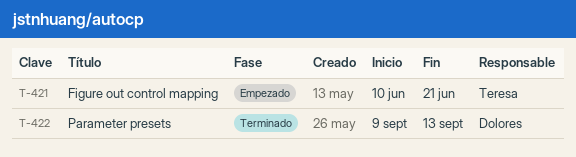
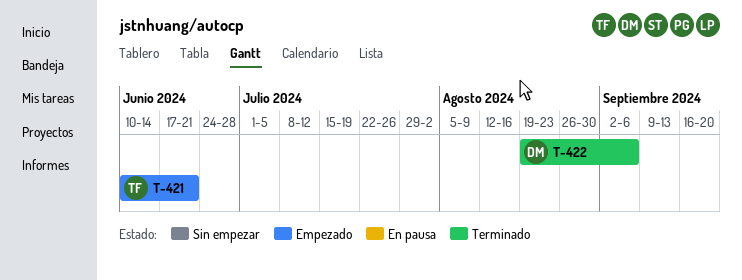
T-422, start: Sep 9 -> Aug 19
T-422, due: Sep 13 -> Sep 6

